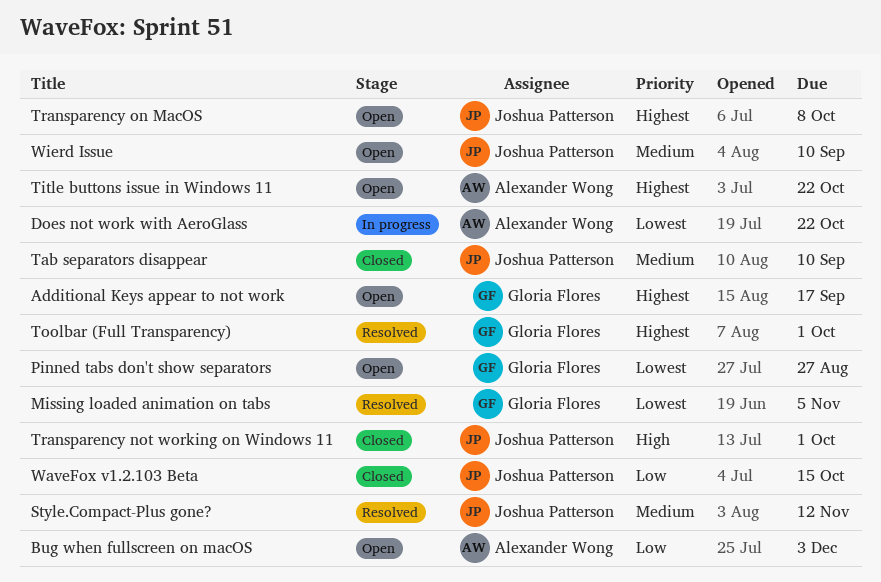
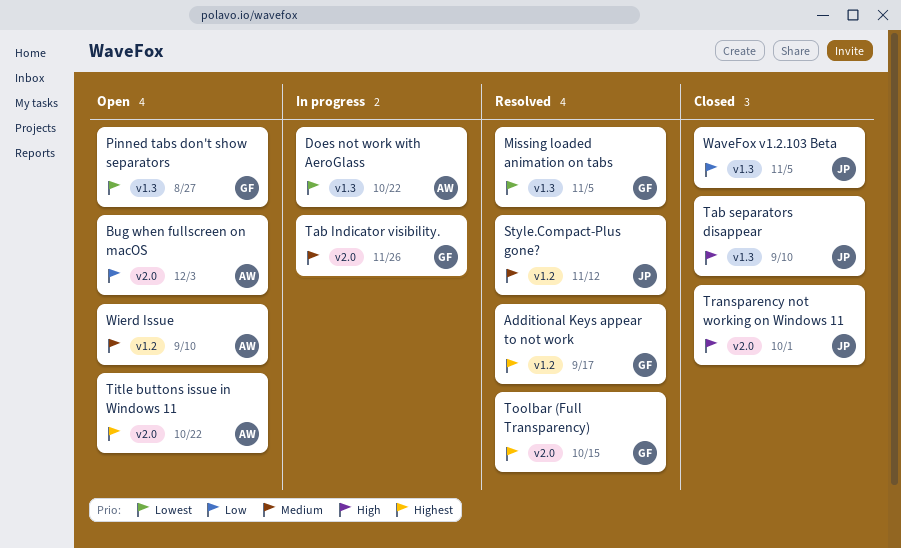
Additional Keys appear to not work, status: Open -> Resolved
Tab Indicator visibility.: none -> present
Tab separators disappear, priority: Medium -> High
Toolbar (Full Transparency), due: Oct 1 -> Oct 15
Transparency on MacOS: present -> none
WaveFox v1.2.103 Beta, due: Oct 15 -> Nov 5
Wierd Issue, owner: Joshua Patterson -> Alexander Wong

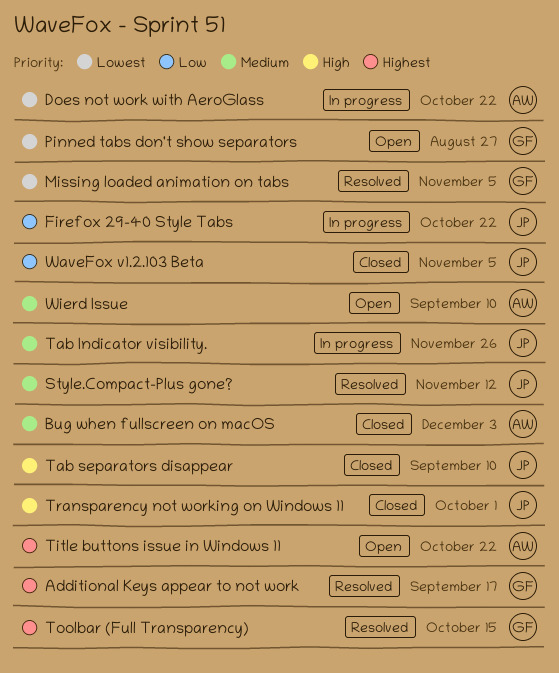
Bug when fullscreen on macOS, status: Open -> Closed
Bug when fullscreen on macOS, priority: Low -> Medium
Firefox 29-40 Style Tabs: none -> present
Tab Indicator visibility., owner: GF -> JP

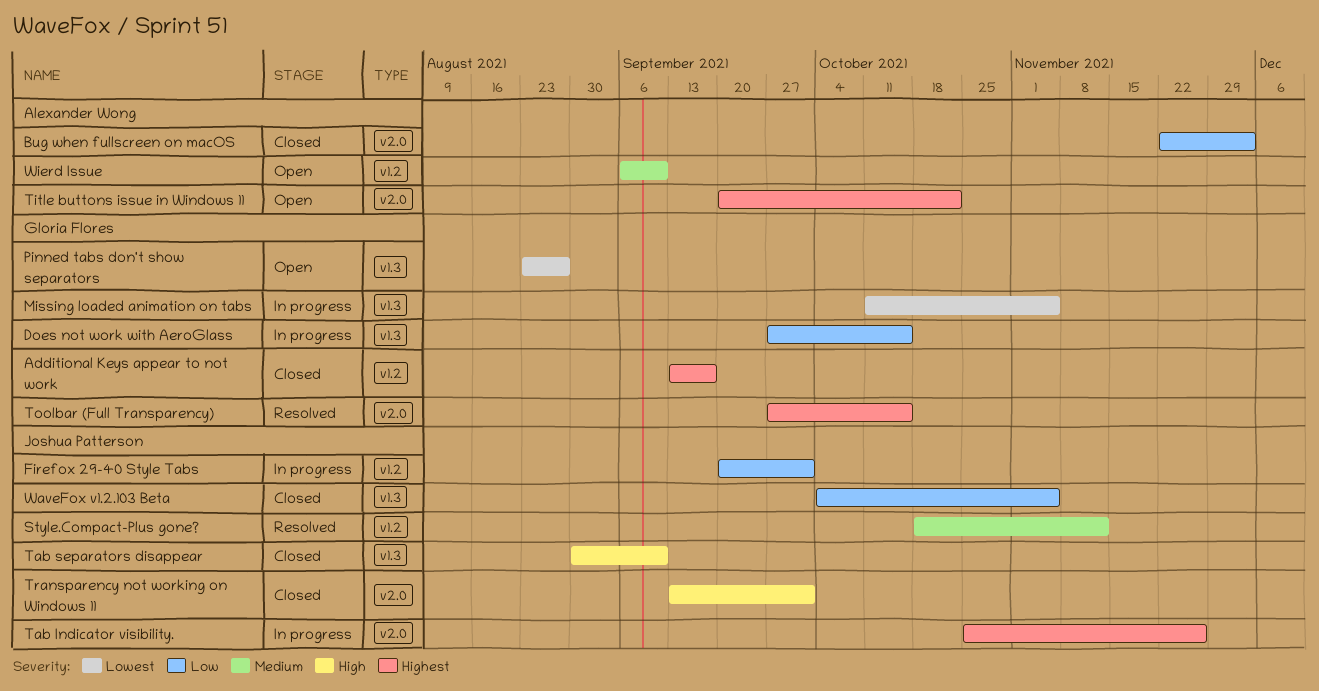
Additional Keys appear to not work, status: Resolved -> Closed
Bug when fullscreen on macOS, priority: Medium -> Low
Does not work with AeroGlass, owner: Alexander Wong -> Gloria Flores
Does not work with AeroGlass, priority: Lowest -> Low
Does not work with AeroGlass, due: Oct 22 -> Oct 15
Firefox 29-40 Style Tabs, due: Oct 22 -> Oct 1
Missing loaded animation on tabs, status: Resolved -> In progress
Tab Indicator visibility., priority: Medium -> Highest

